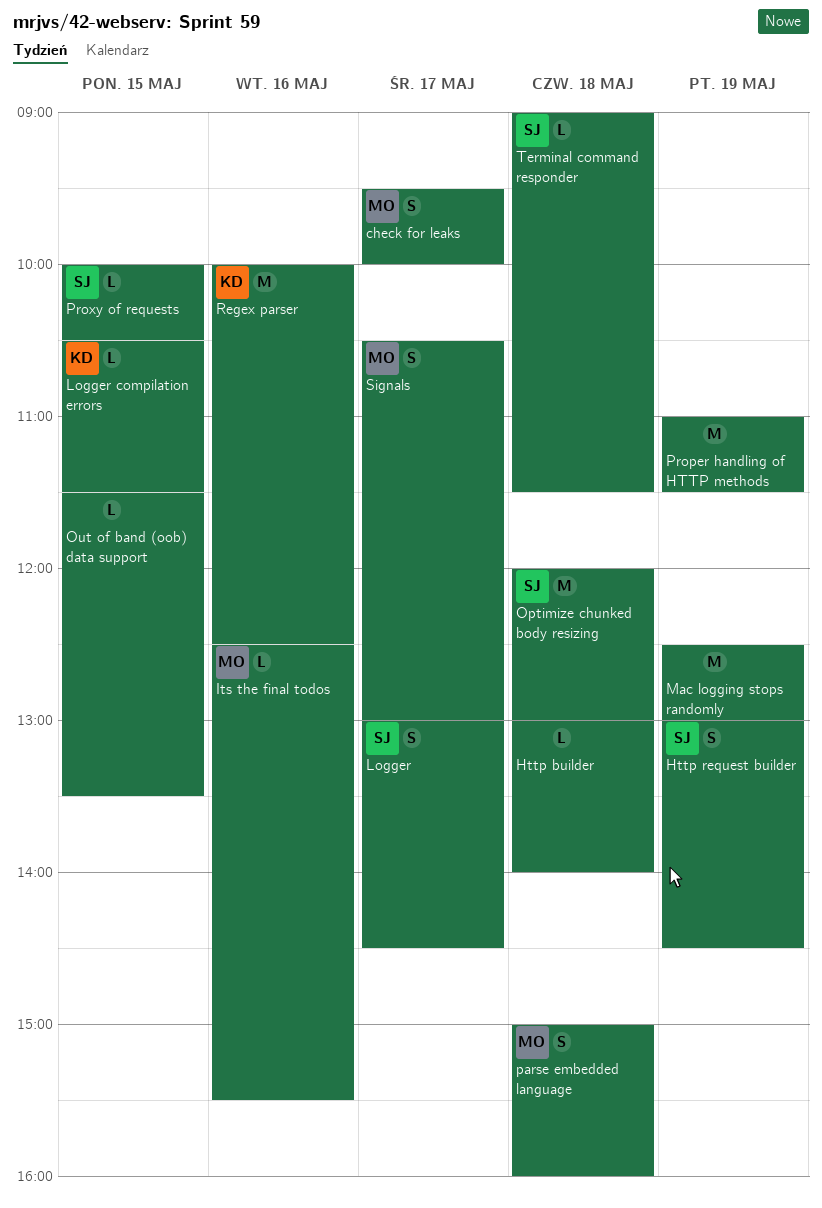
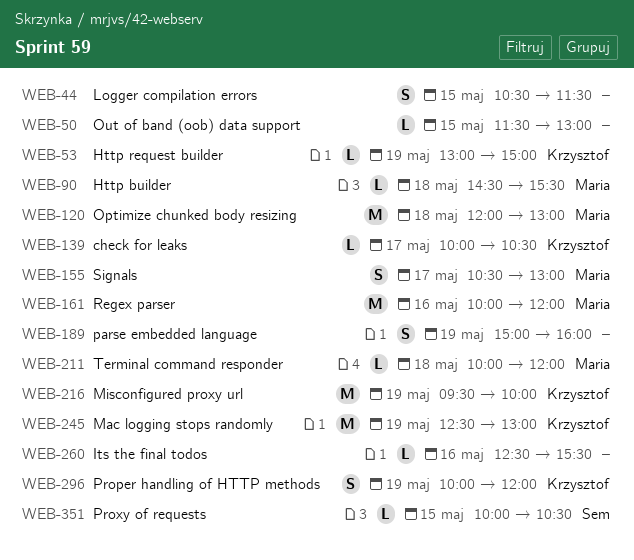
check for leaks, owner: Maria -> Krzysztof
check for leaks, estimate: S -> L
check for leaks, begins: 09:30 -> 10:00
check for leaks, ends: 10:00 -> 10:30
Http builder, owner: none -> Maria
Http builder, begins: 13:00 -> 14:30
Http builder, ends: 14:00 -> 15:30
Http request builder, owner: Sem -> Krzysztof
Http request builder, estimate: S -> L
Http request builder, ends: 14:30 -> 15:00
Its the final todos, owner: Maria -> none
Logger: present -> none
Logger compilation errors, owner: Krzysztof -> none
Logger compilation errors, estimate: L -> S
Mac logging stops randomly, owner: none -> Krzysztof
Misconfigured proxy url: none -> present
Optimize chunked body resizing, owner: Sem -> Maria
Out of band (oob) data support, ends: 13:30 -> 13:00
parse embedded language, owner: Maria -> none
parse embedded language, day: May 18 -> May 19
Proper handling of HTTP methods, owner: none -> Krzysztof
Proper handling of HTTP methods, estimate: M -> S
Proper handling of HTTP methods, begins: 11:00 -> 10:00
Proper handling of HTTP methods, ends: 11:30 -> 12:00
Regex parser, owner: Krzysztof -> Maria
Regex parser, ends: 12:30 -> 12:00
Terminal command responder, owner: Sem -> Maria
Terminal command responder, begins: 09:00 -> 10:00
Terminal command responder, ends: 11:30 -> 12:00

